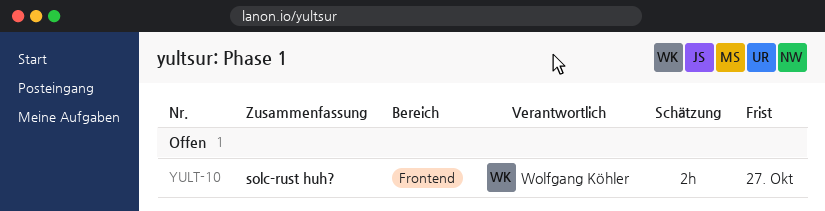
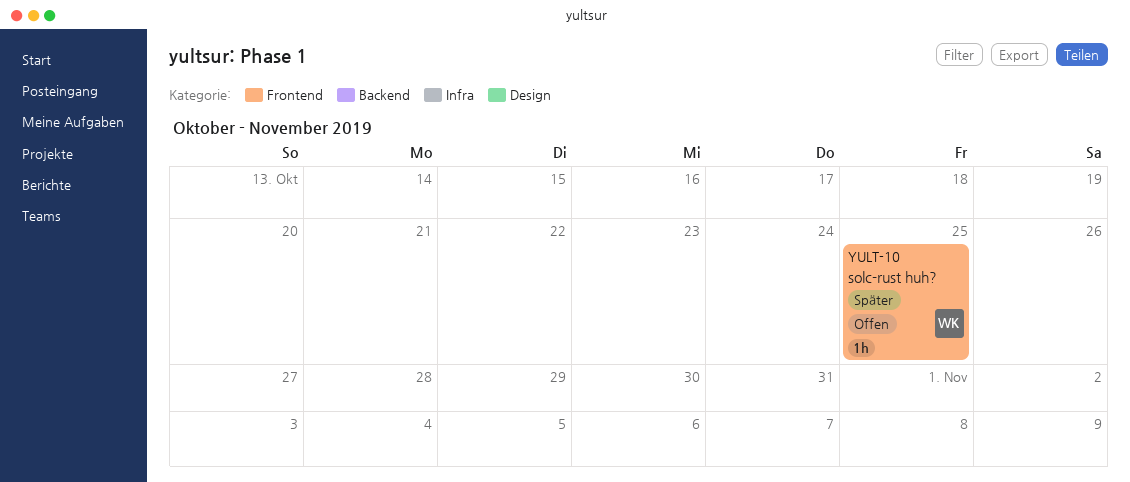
YULT-10, estimate: 2h -> 1h
YULT-10, due: Oct 27 -> Oct 25

